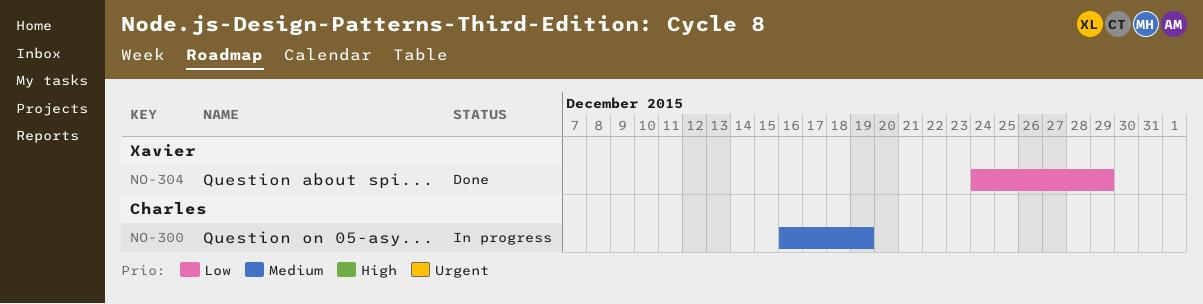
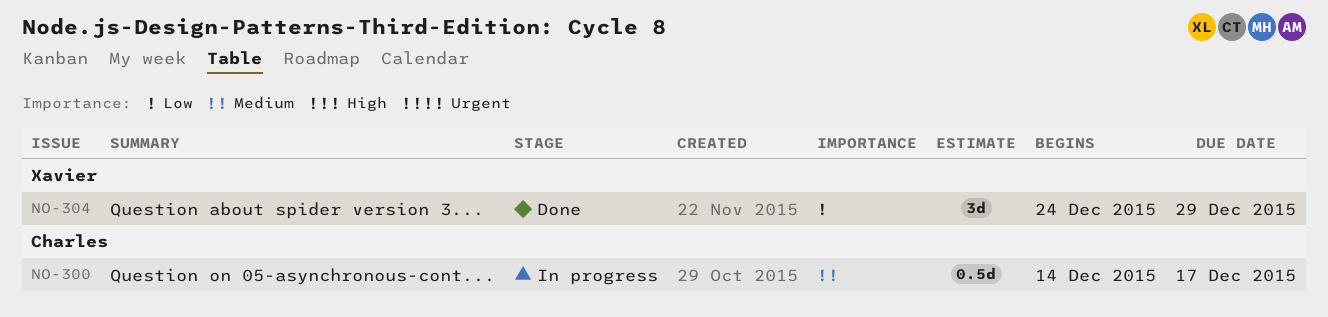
NO-300, start: Dec 16 -> Dec 14
NO-300, due: Dec 19 -> Dec 17

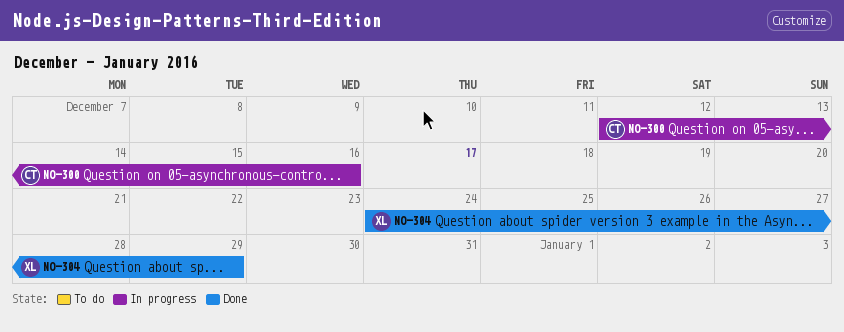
NO-300, start: Dec 14 -> Dec 12
NO-300, due: Dec 17 -> Dec 16

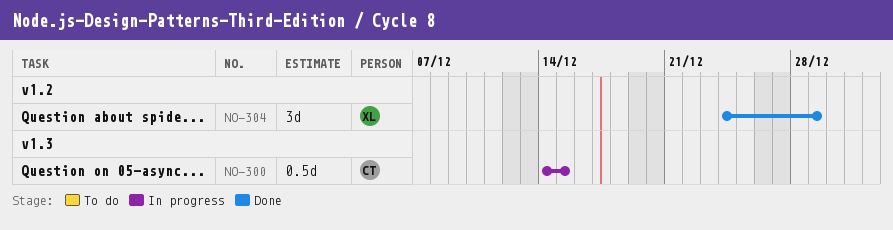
NO-300, start: Dec 12 -> Dec 14
NO-300, due: Dec 16 -> Dec 15

